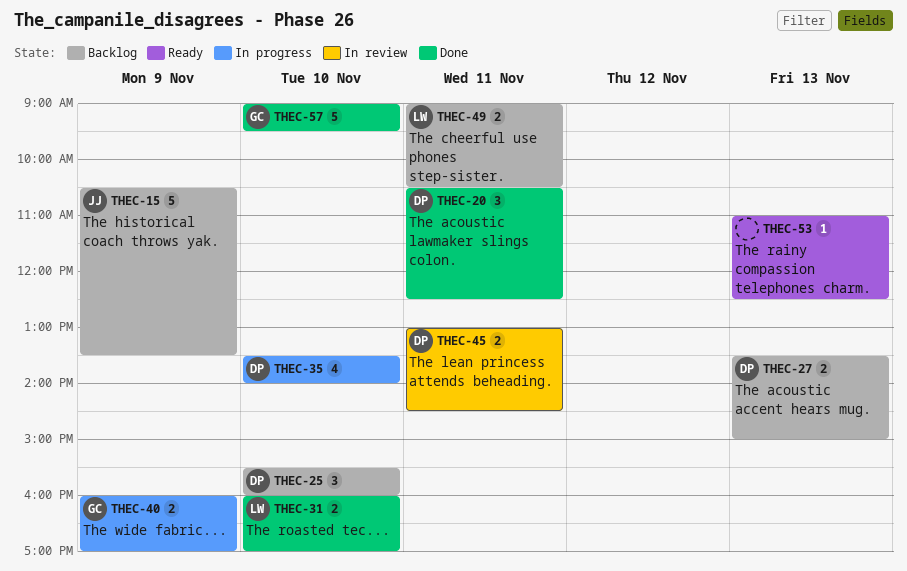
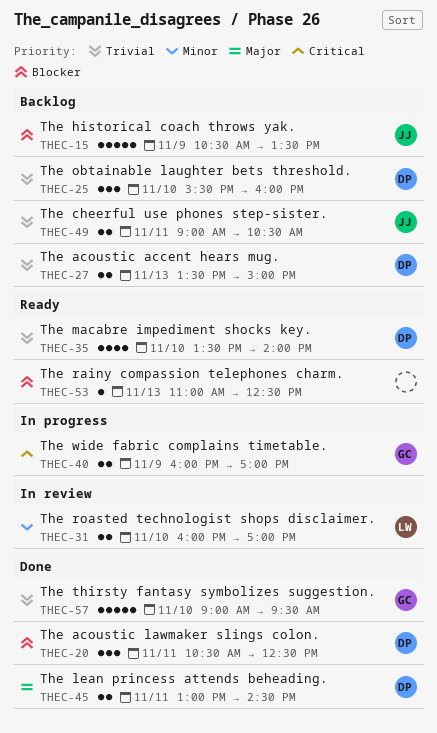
THEC-31, status: Done -> In review
THEC-35, status: In progress -> Ready
THEC-45, status: In review -> Done
THEC-49, owner: LW -> JJ

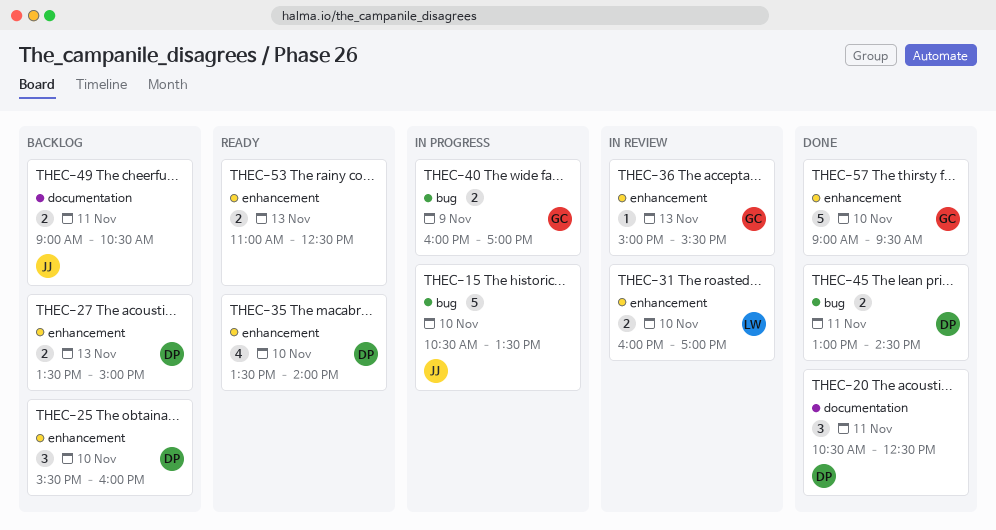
THEC-15, status: Backlog -> In progress
THEC-15, day: Nov 9 -> Nov 10
THEC-36: none -> present
THEC-53, estimate: 1 -> 2

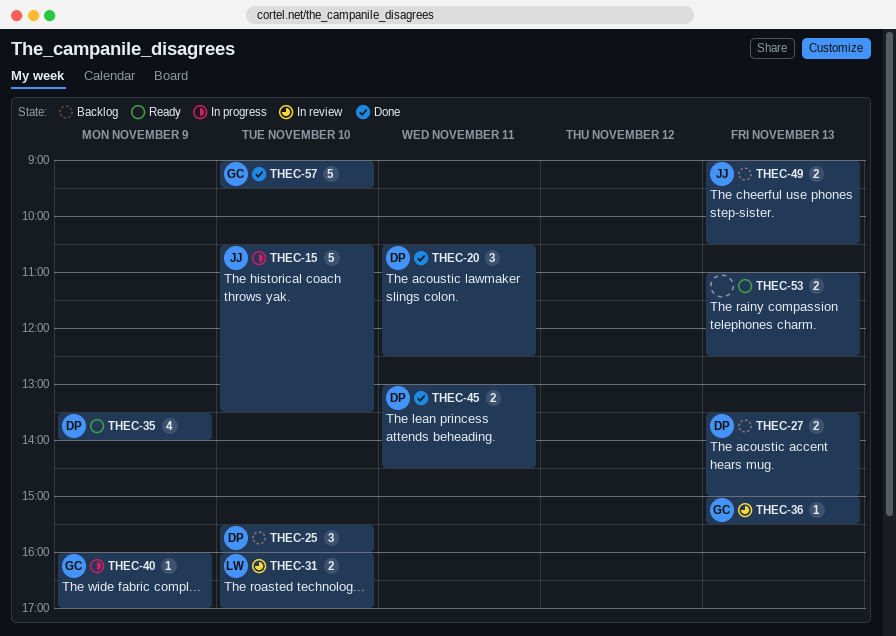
THEC-35, day: Nov 10 -> Nov 9
THEC-40, estimate: 2 -> 1
THEC-49, day: Nov 11 -> Nov 13

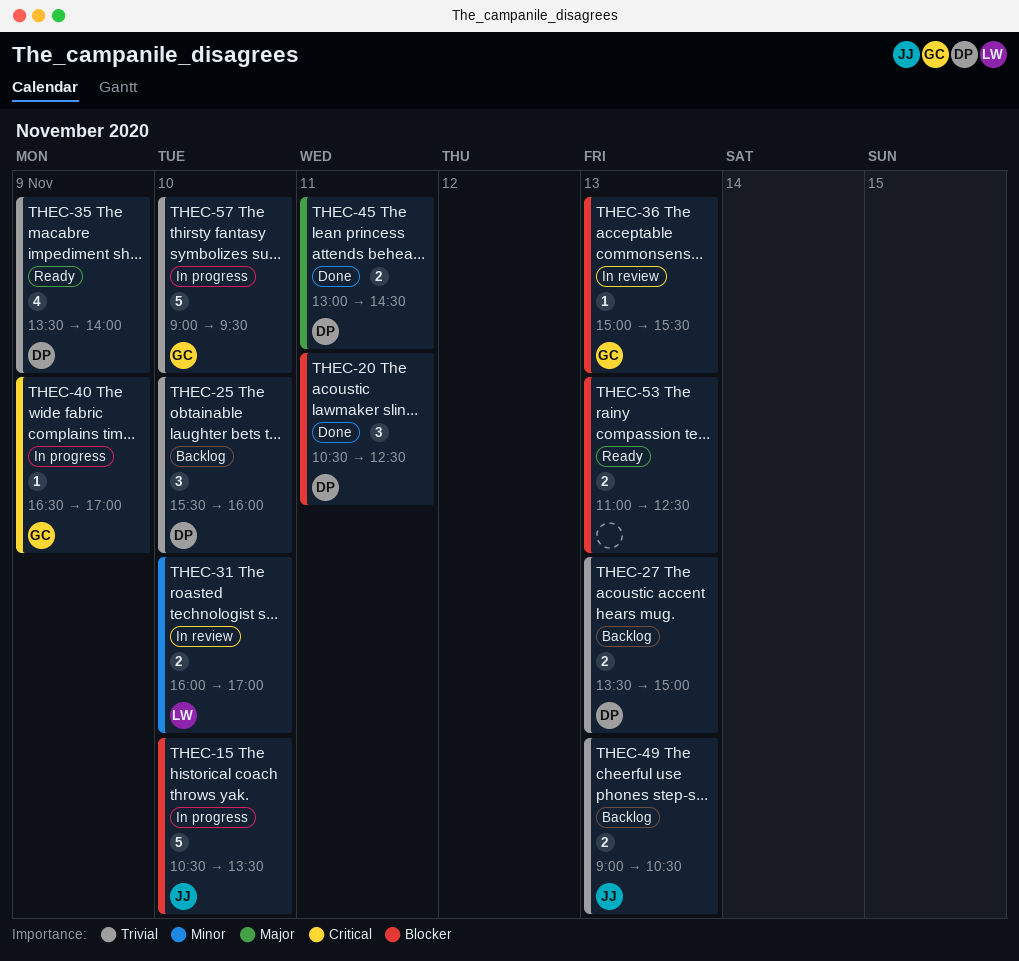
THEC-40, begins: 16:00 -> 16:30
THEC-57, status: Done -> In progress

